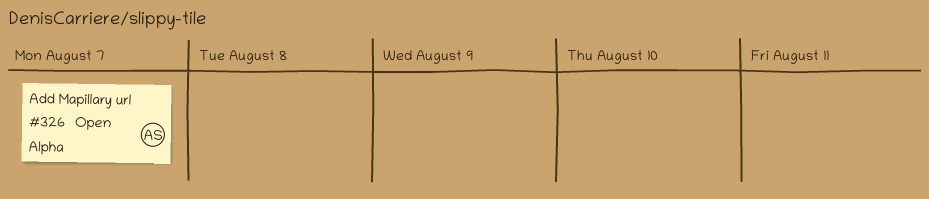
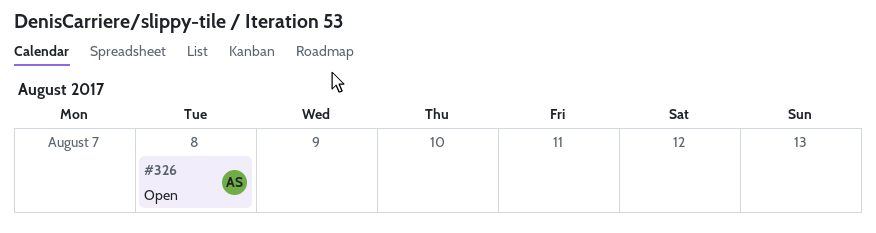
#326, due: Aug 7 -> Aug 8

